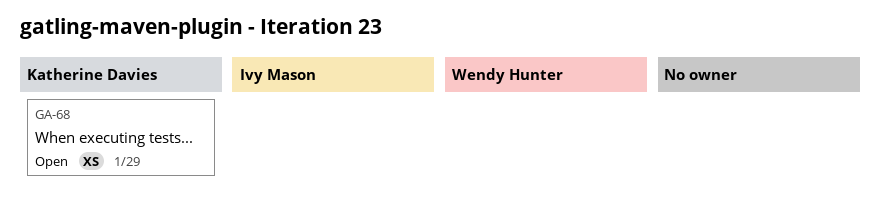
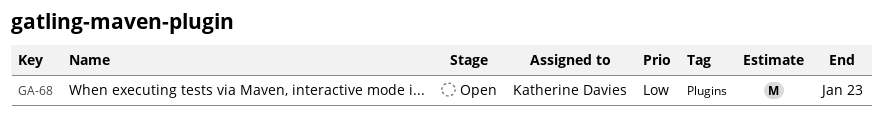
GA-68, estimate: XS -> M
GA-68, due: Jan 29 -> Jan 23

